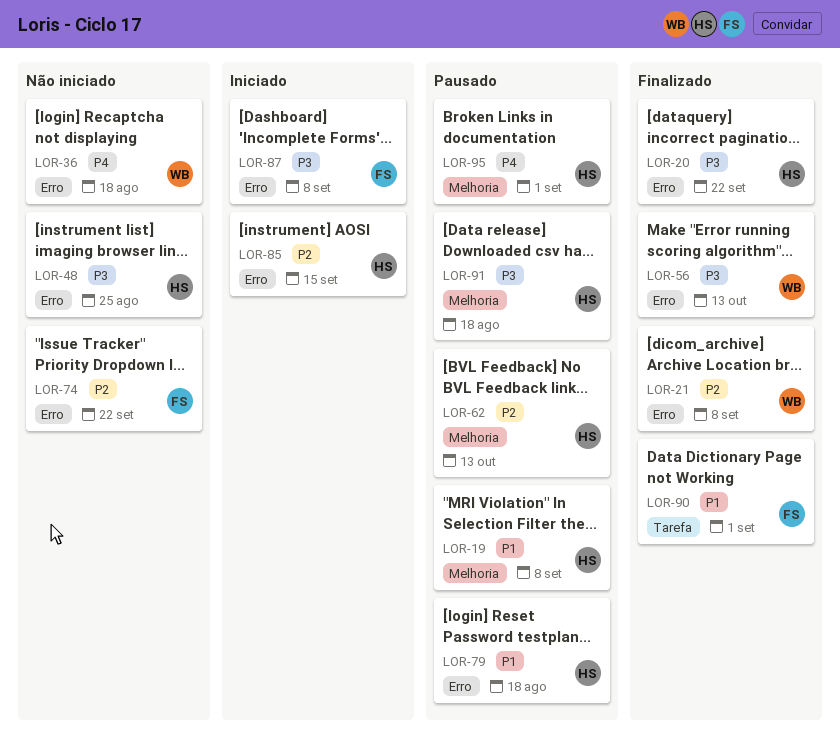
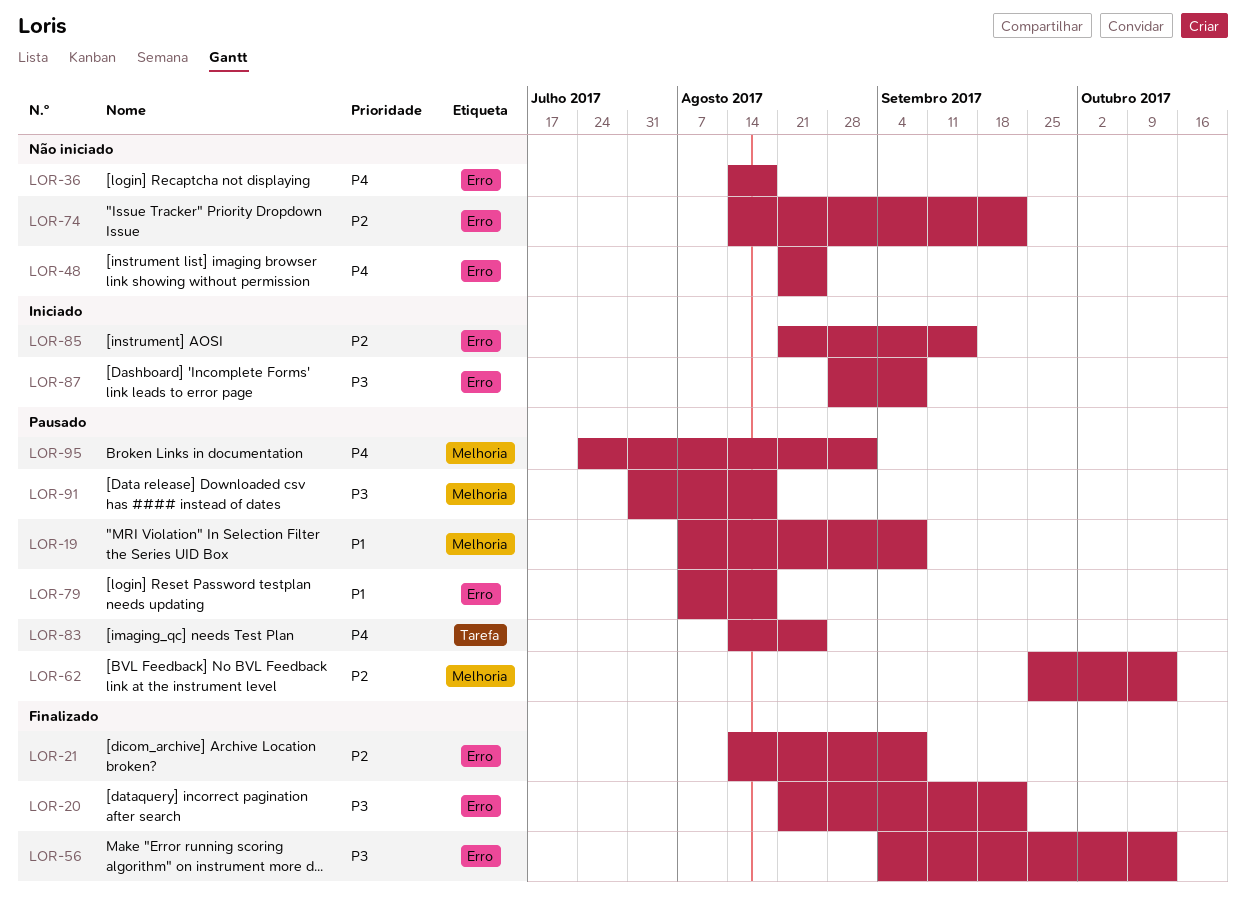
LOR-48, priority: P3 -> P4
LOR-83: none -> present
LOR-90: present -> none

